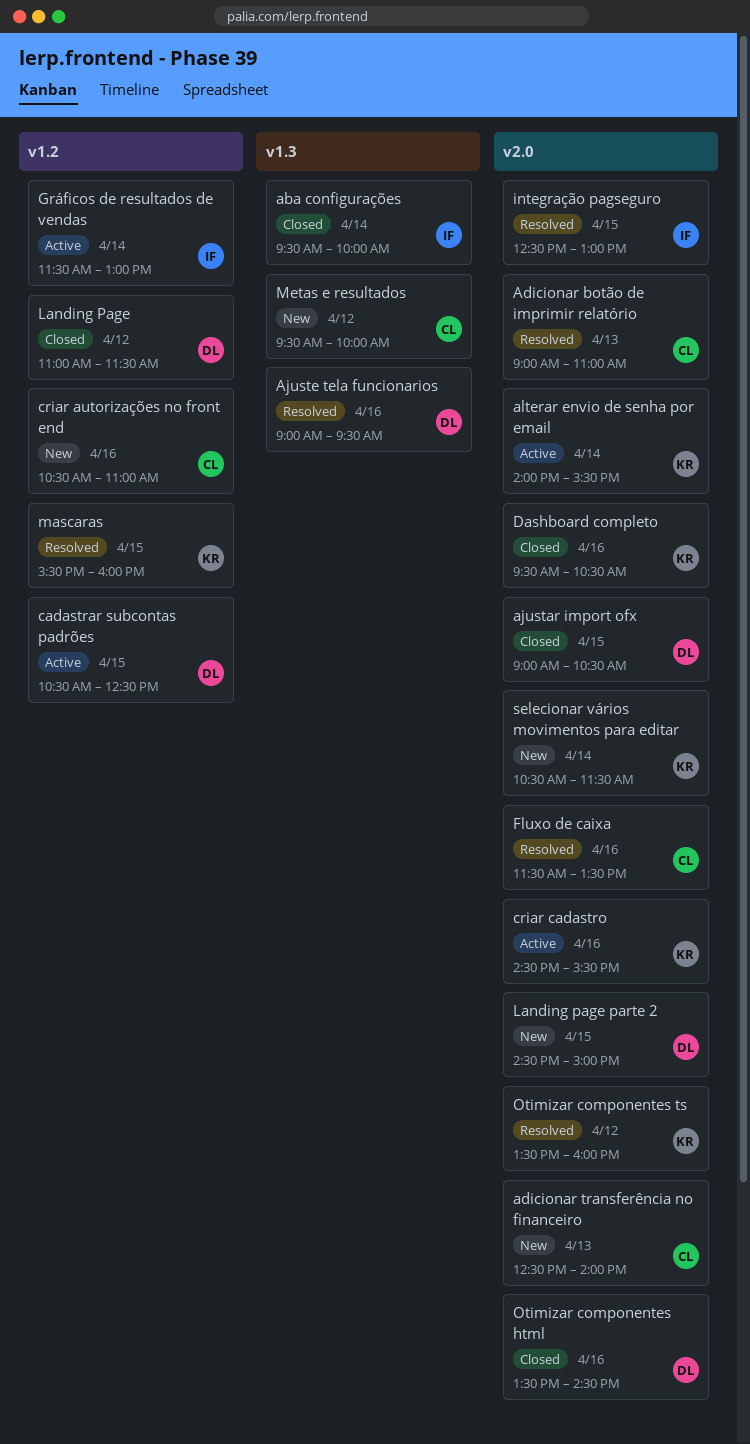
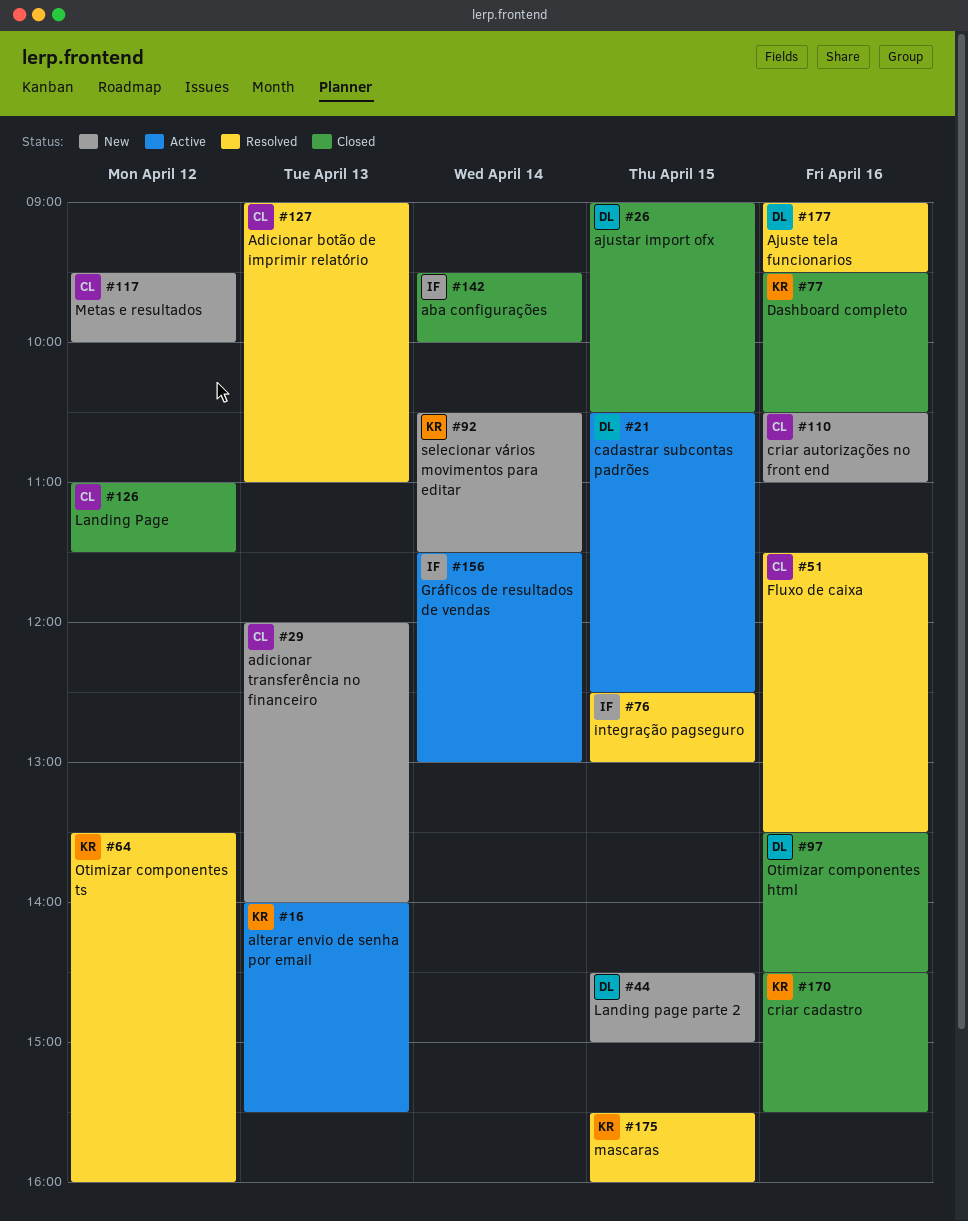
adicionar transferência no financeiro, begins: 12:30 -> 12:00
alterar envio de senha por email, day: Apr 14 -> Apr 13
criar cadastro, status: Active -> Closed
Landing Page, owner: DL -> CL

